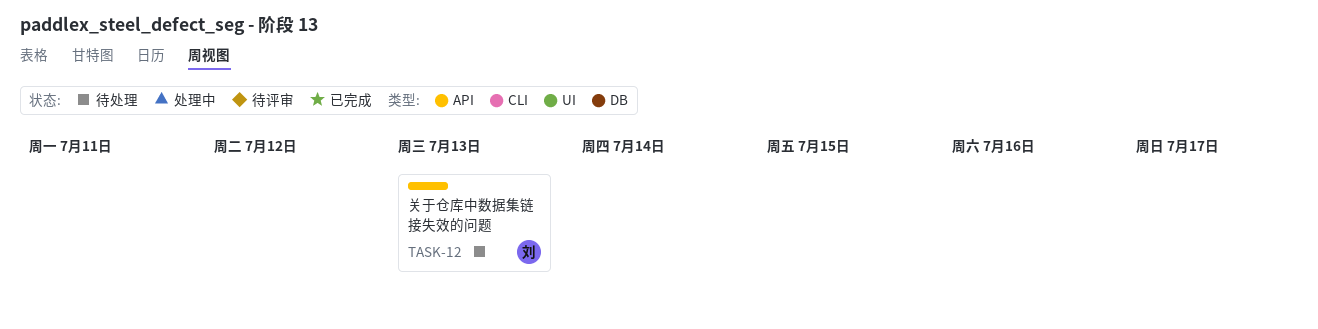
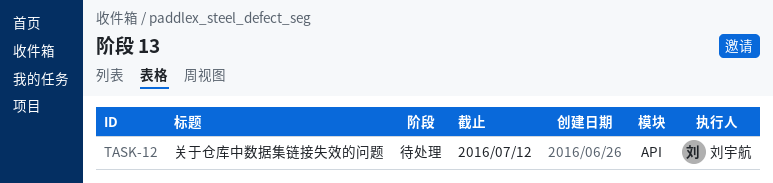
TASK-12, due: Jul 13 -> Jul 12

